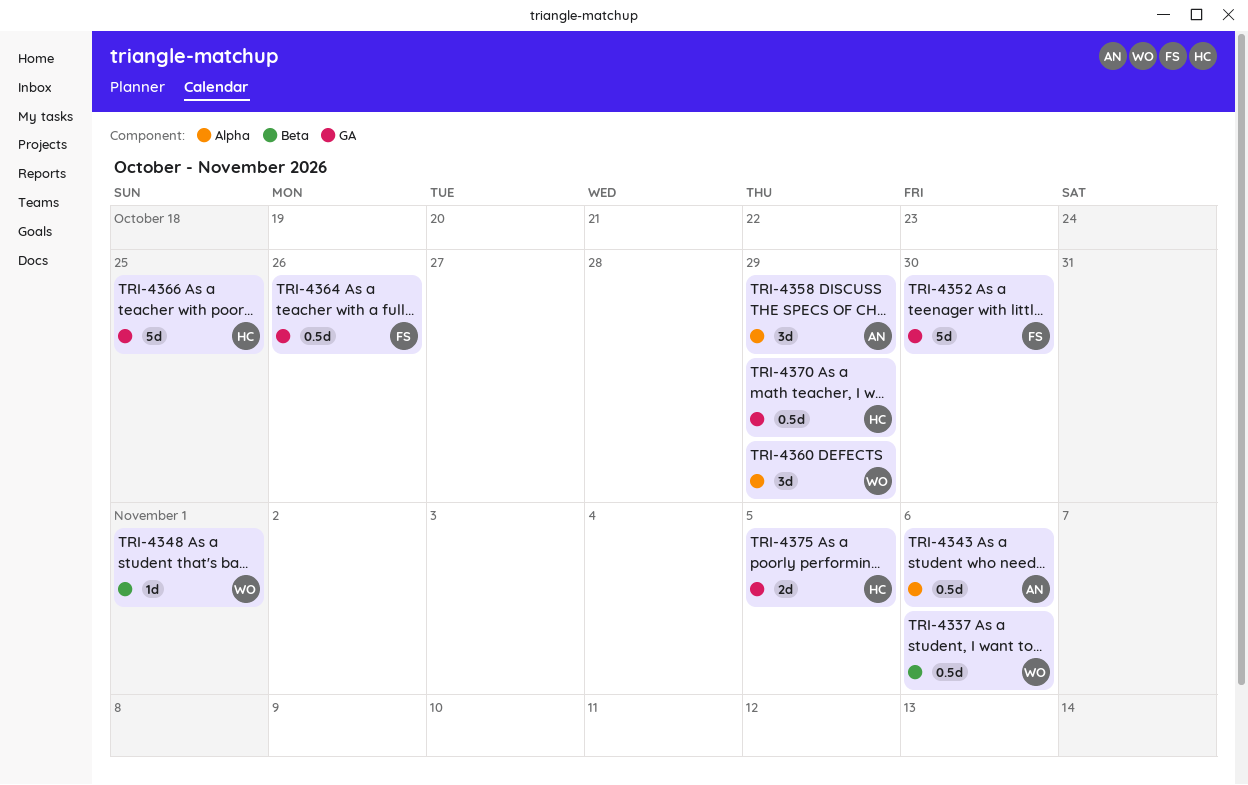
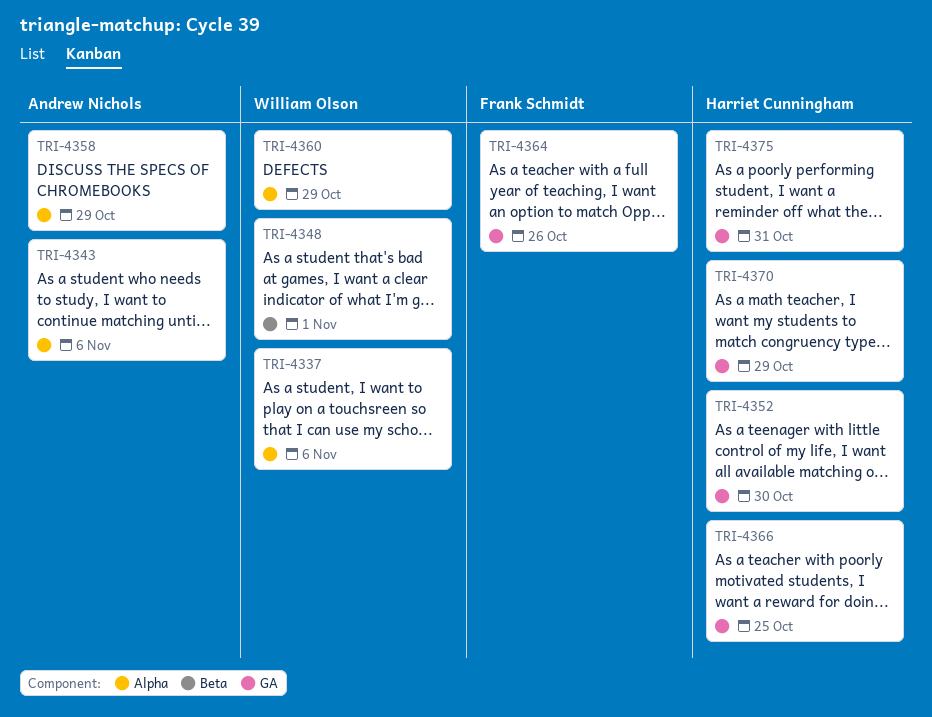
TRI-4337, label: Beta -> Alpha
TRI-4352, owner: Frank Schmidt -> Harriet Cunningham
TRI-4375, due: Nov 5 -> Oct 31

